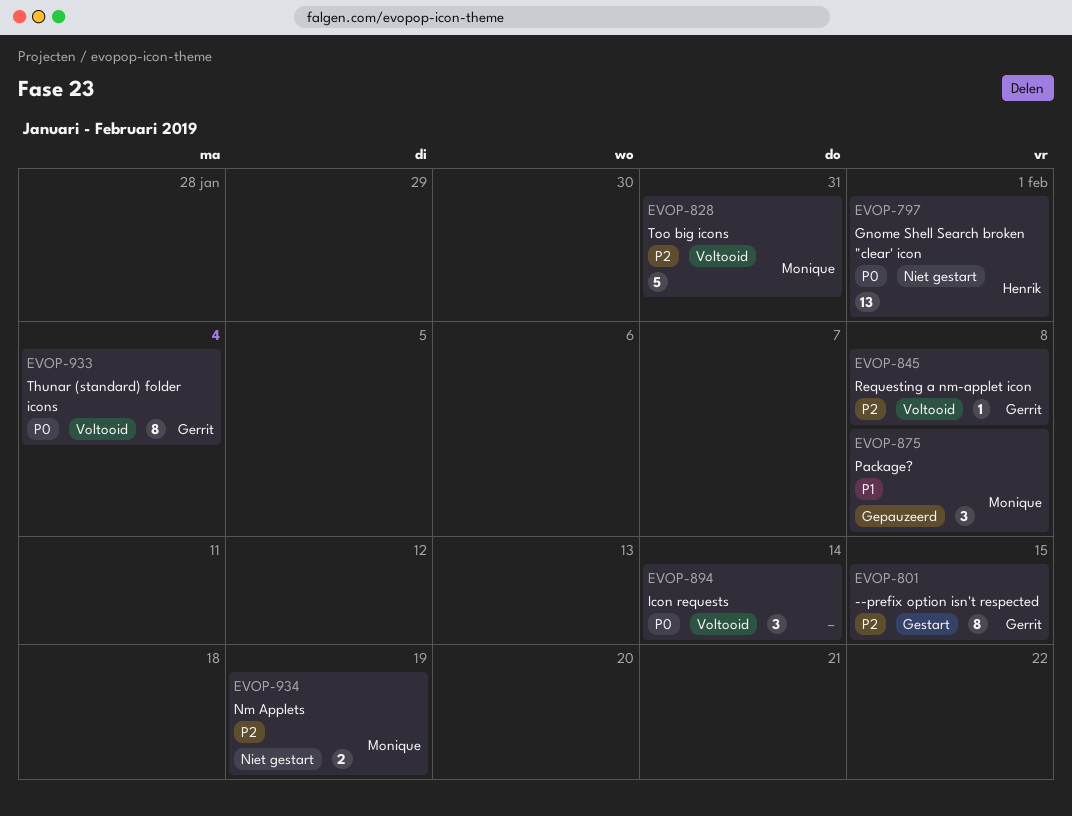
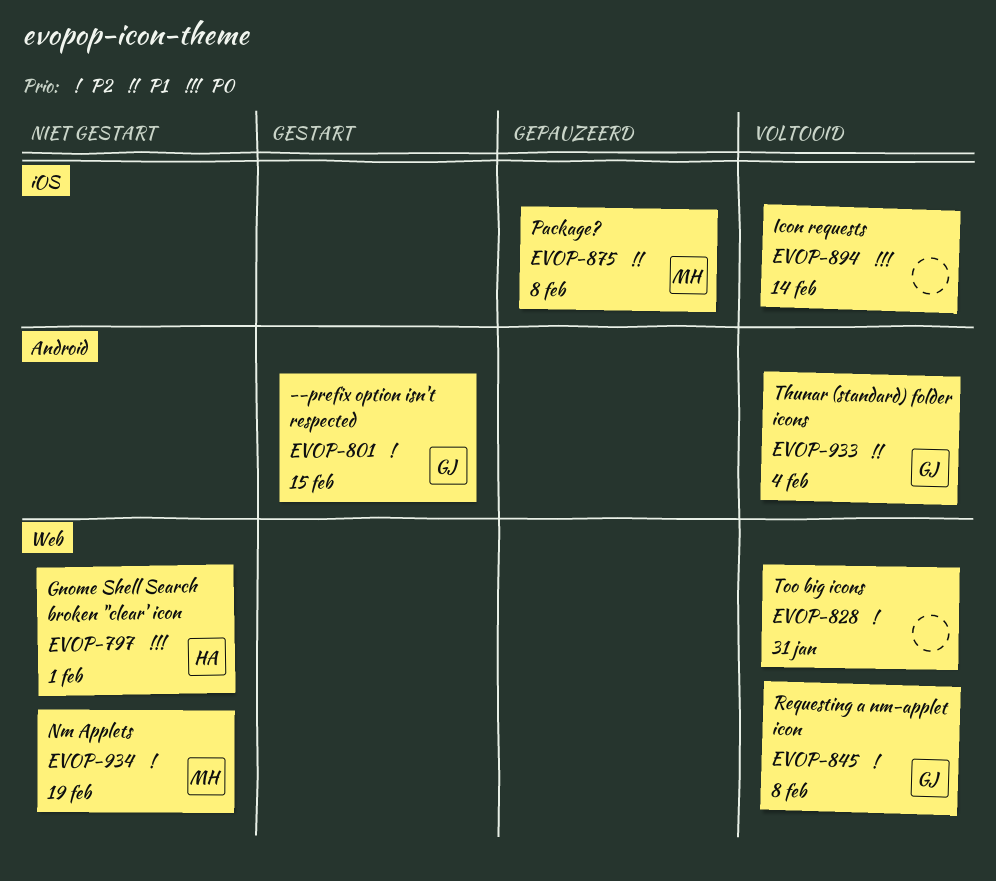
EVOP-828, owner: Monique -> none
EVOP-933, priority: P0 -> P1

